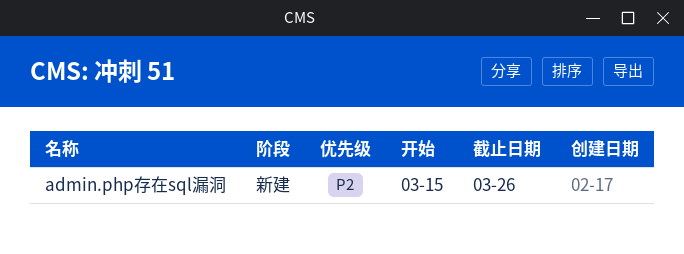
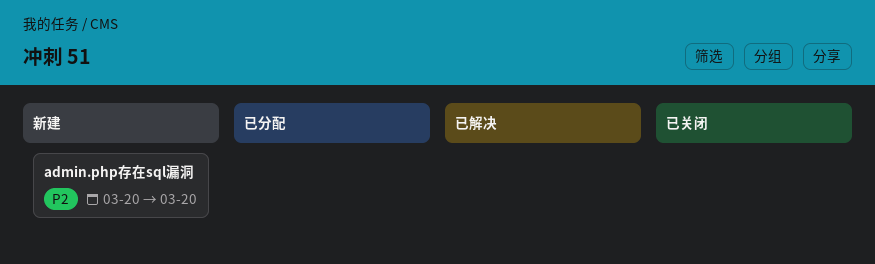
admin.php存在sql漏洞, start: Mar 15 -> Mar 20
admin.php存在sql漏洞, due: Mar 26 -> Mar 20

